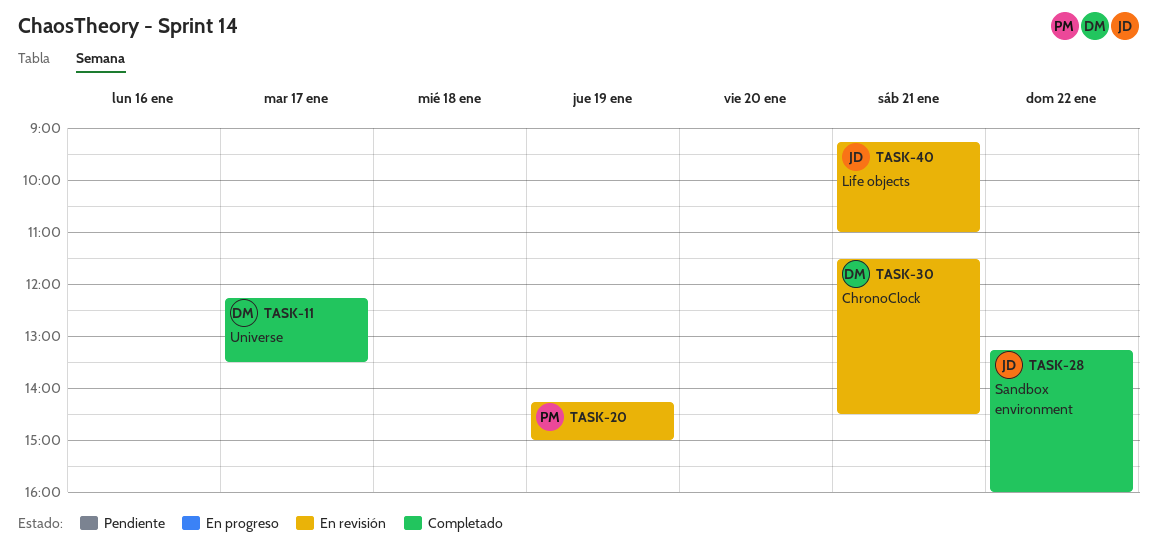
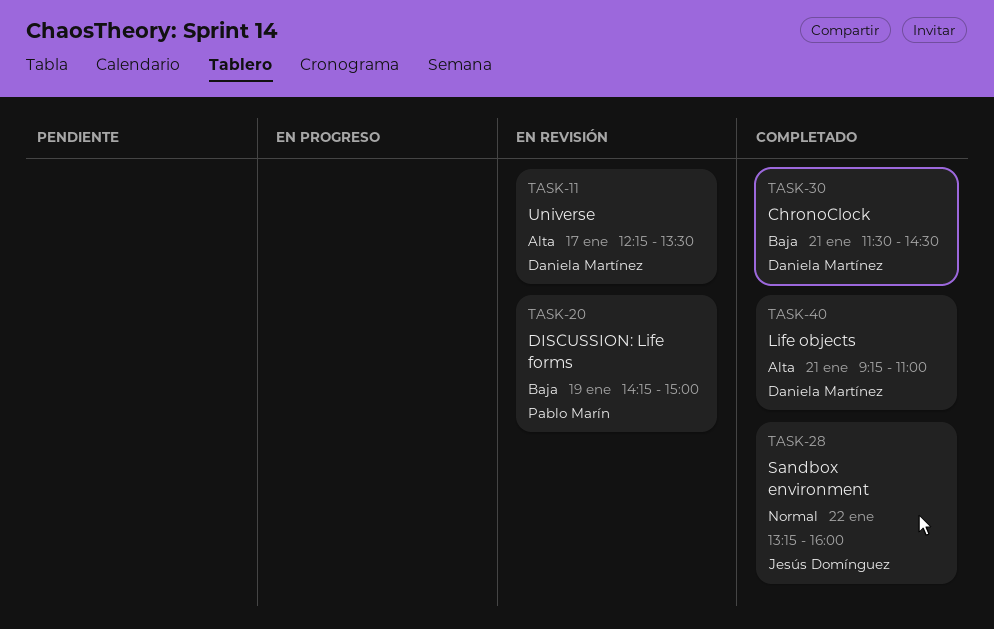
TASK-11, status: Completado -> En revisión
TASK-30, status: En revisión -> Completado
TASK-40, status: En revisión -> Completado
TASK-40, owner: Jesús Domínguez -> Daniela Martínez

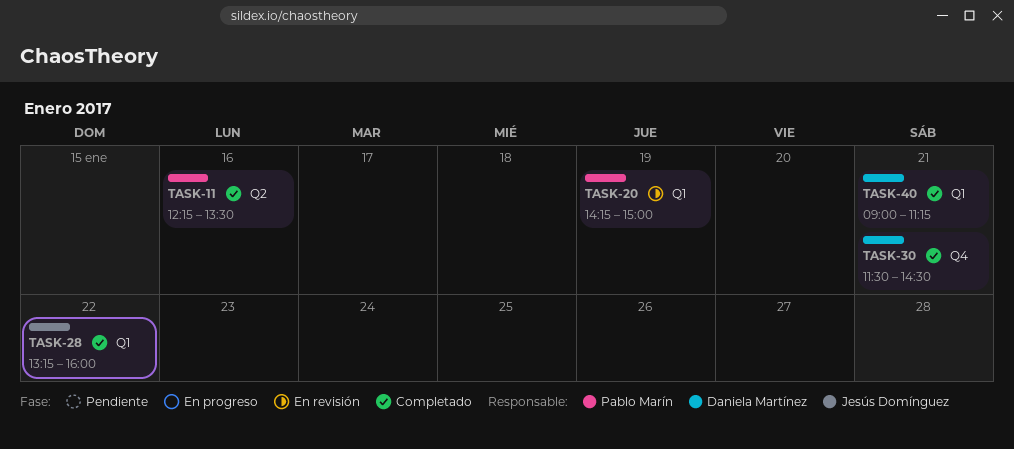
TASK-11, status: En revisión -> Completado
TASK-11, owner: Daniela Martínez -> Pablo Marín
TASK-11, day: Jan 17 -> Jan 16
TASK-40, begins: 09:15 -> 09:00
TASK-40, ends: 11:00 -> 11:15

